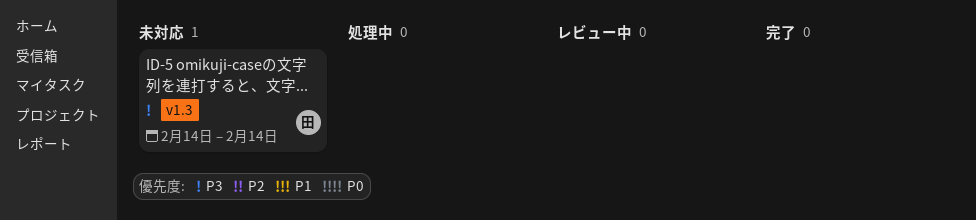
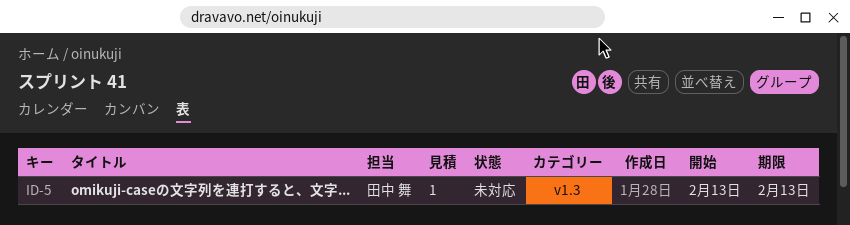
ID-5, start: Feb 14 -> Feb 13
ID-5, due: Feb 14 -> Feb 13

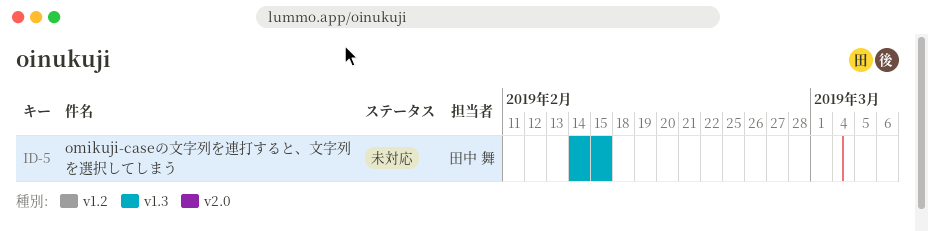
ID-5, start: Feb 13 -> Feb 14
ID-5, due: Feb 13 -> Feb 15

